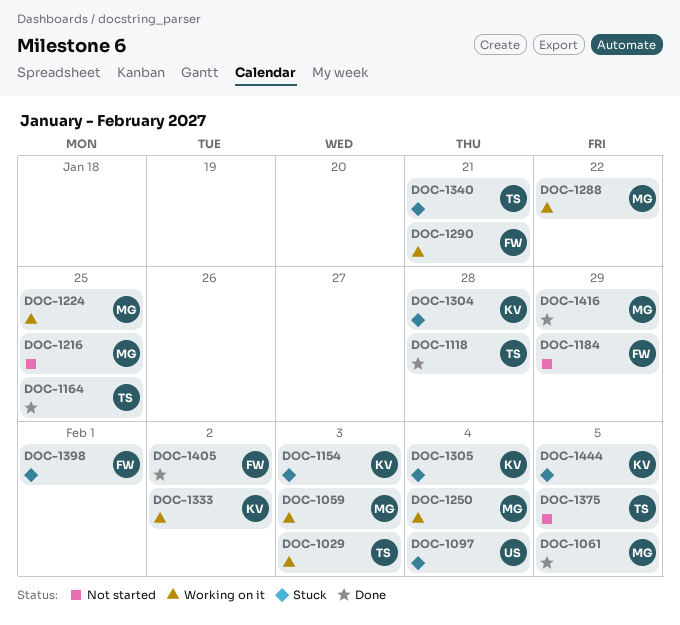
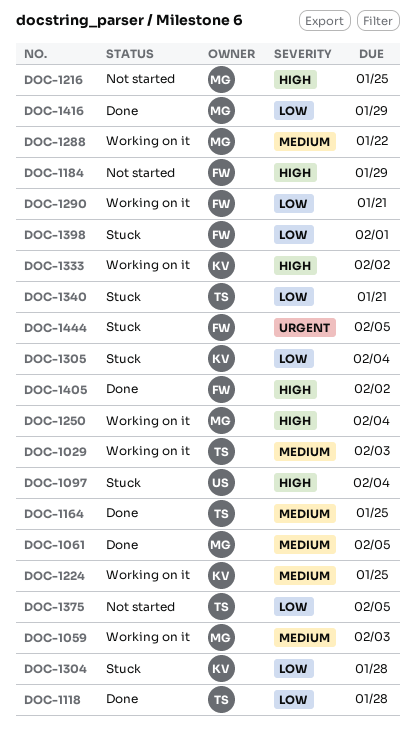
DOC-1154: present -> none
DOC-1224, owner: MG -> KV
DOC-1444, owner: KV -> FW

